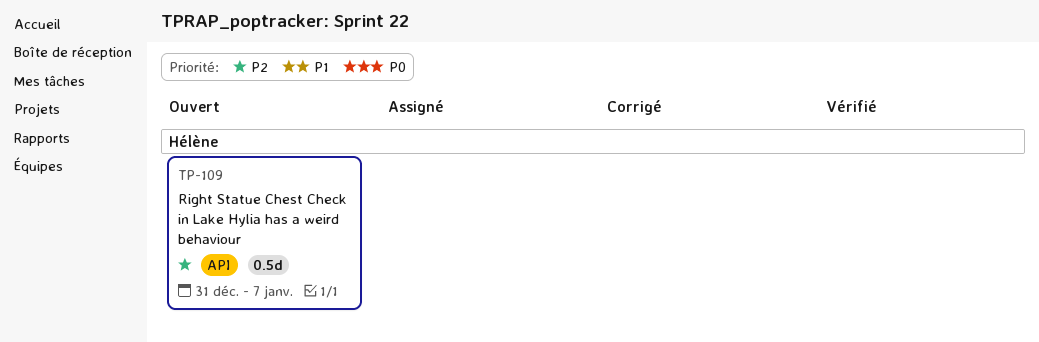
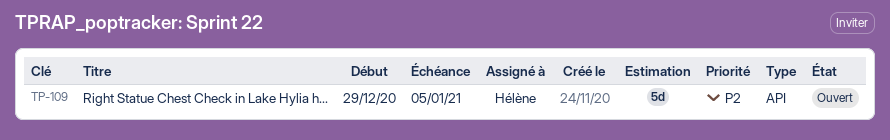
TP-109, estimate: 0.5d -> 5d
TP-109, start: Dec 31 -> Dec 29
TP-109, due: Jan 7 -> Jan 5

